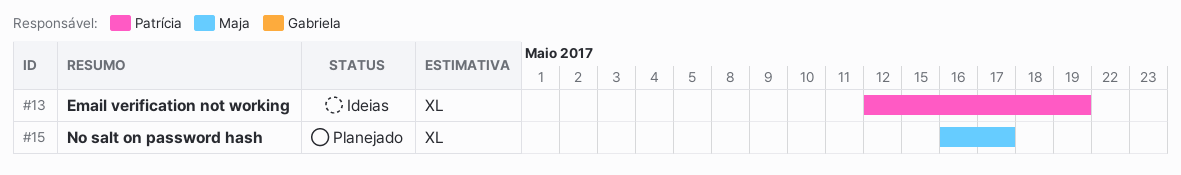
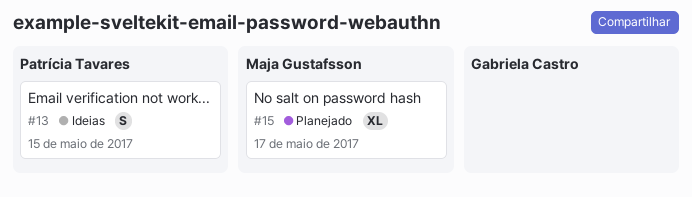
#13, estimate: XL -> S
#13, due: May 19 -> May 15

